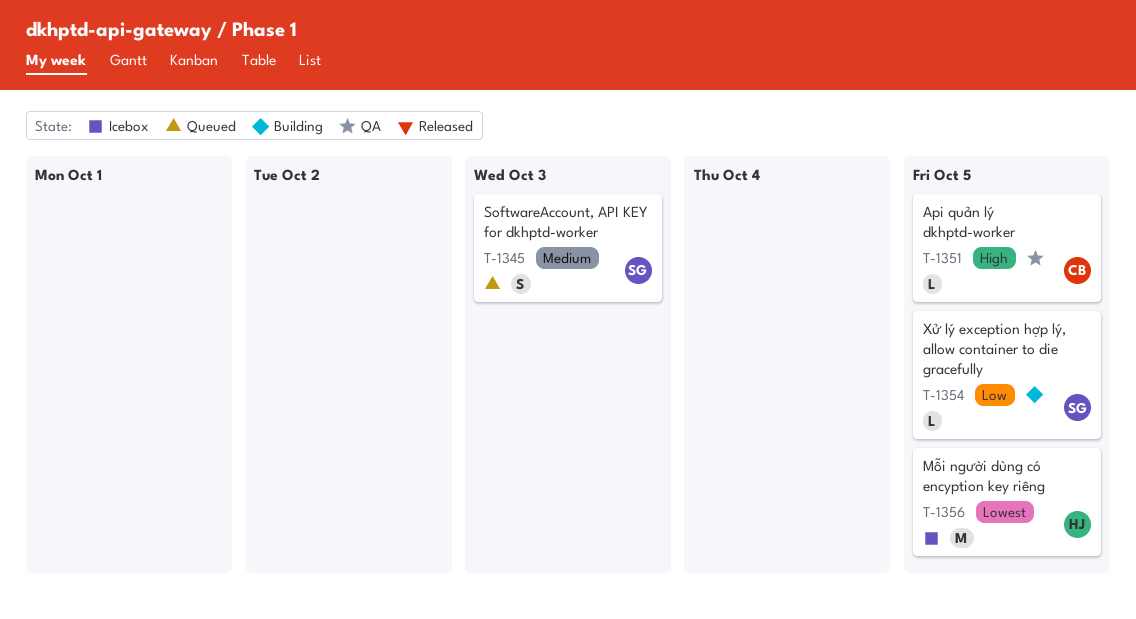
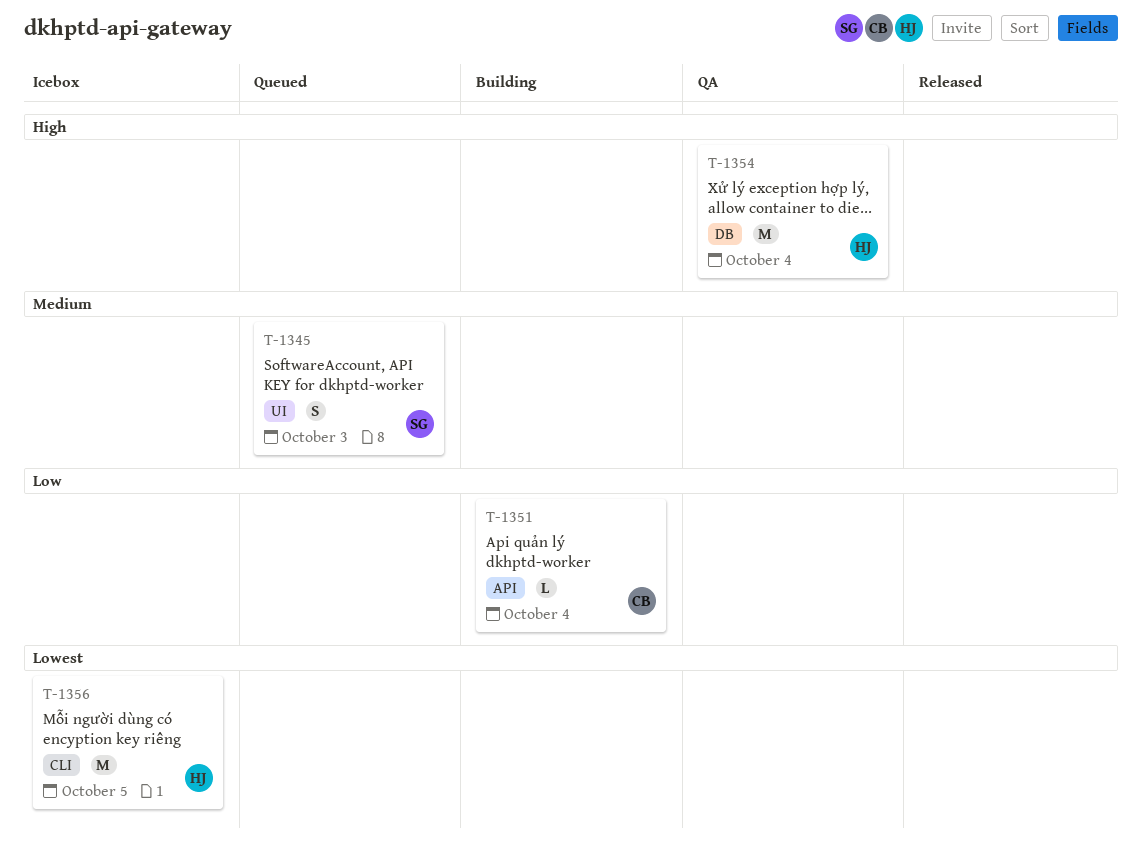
T-1351, status: QA -> Building
T-1351, priority: High -> Low
T-1351, due: Oct 5 -> Oct 4
T-1354, status: Building -> QA
T-1354, owner: SG -> HJ
T-1354, priority: Low -> High
T-1354, estimate: L -> M
T-1354, due: Oct 5 -> Oct 4

